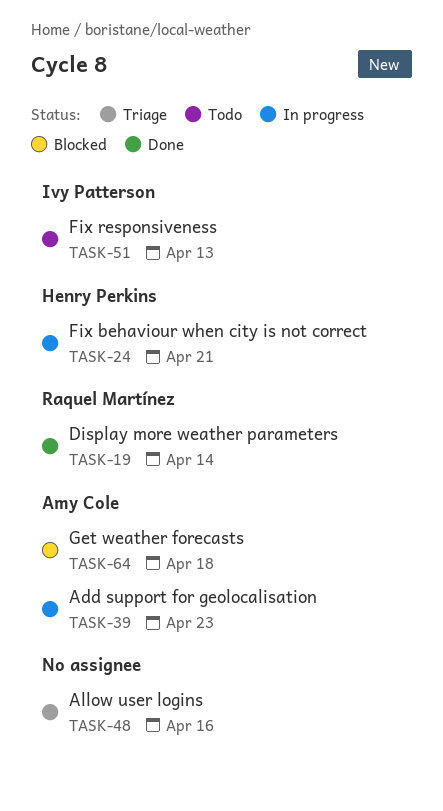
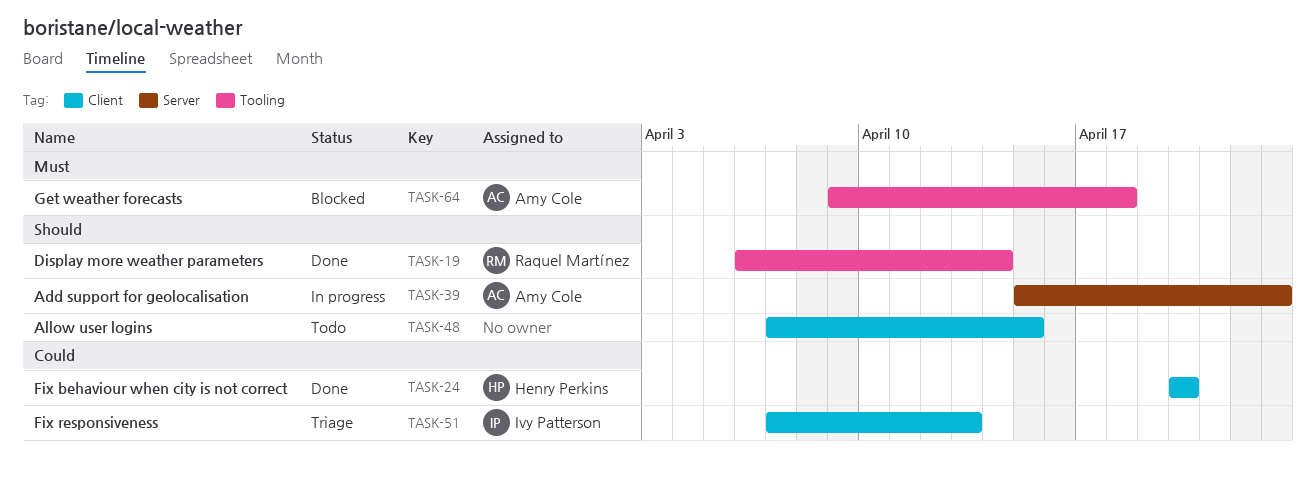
TASK-24, status: In progress -> Done
TASK-24, due: Apr 21 -> Apr 20
TASK-48, status: Triage -> Todo
TASK-48, due: Apr 16 -> Apr 15
TASK-51, status: Todo -> Triage

